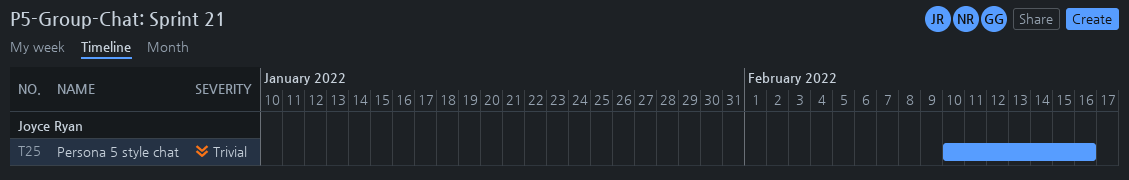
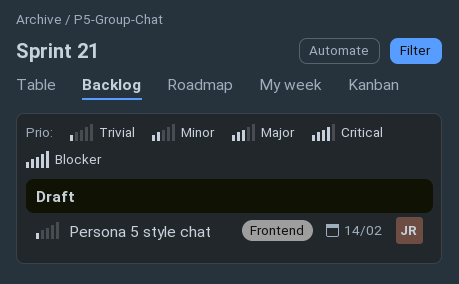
Persona 5 style chat, due: Feb 16 -> Feb 14

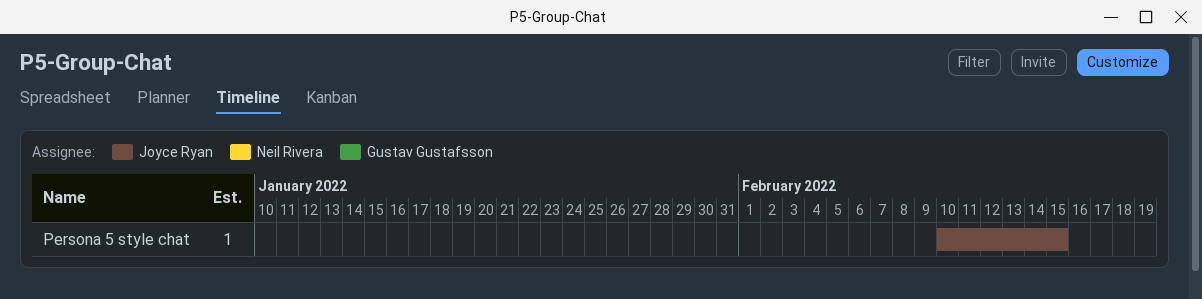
Persona 5 style chat, due: Feb 14 -> Feb 15

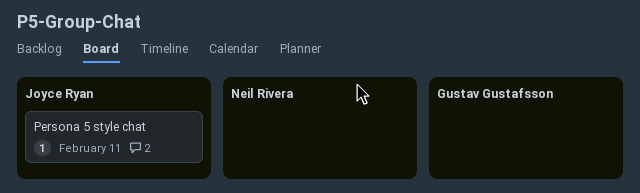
Persona 5 style chat, due: Feb 15 -> Feb 11

